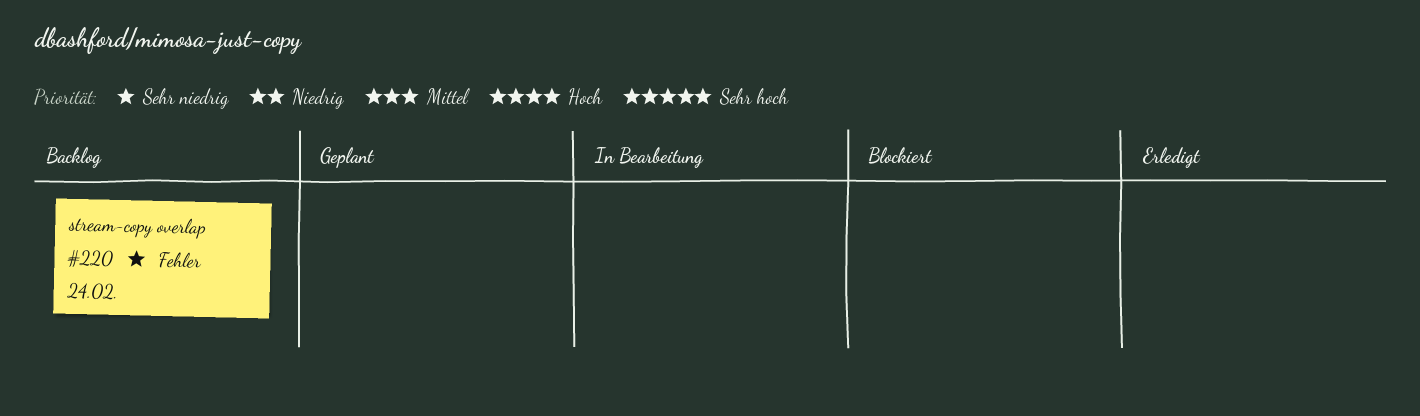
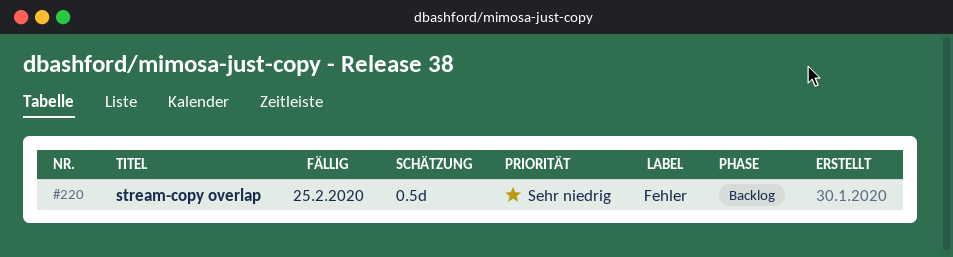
#220, due: Feb 24 -> Feb 25

